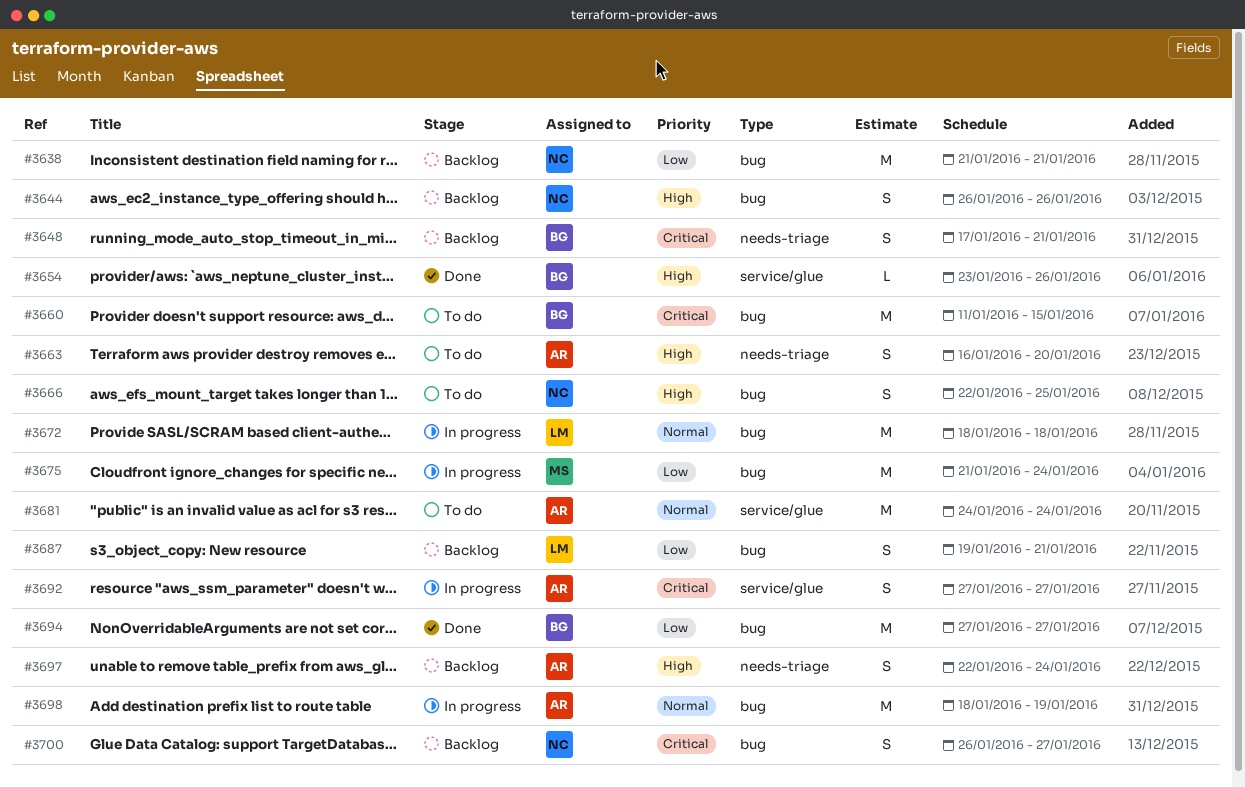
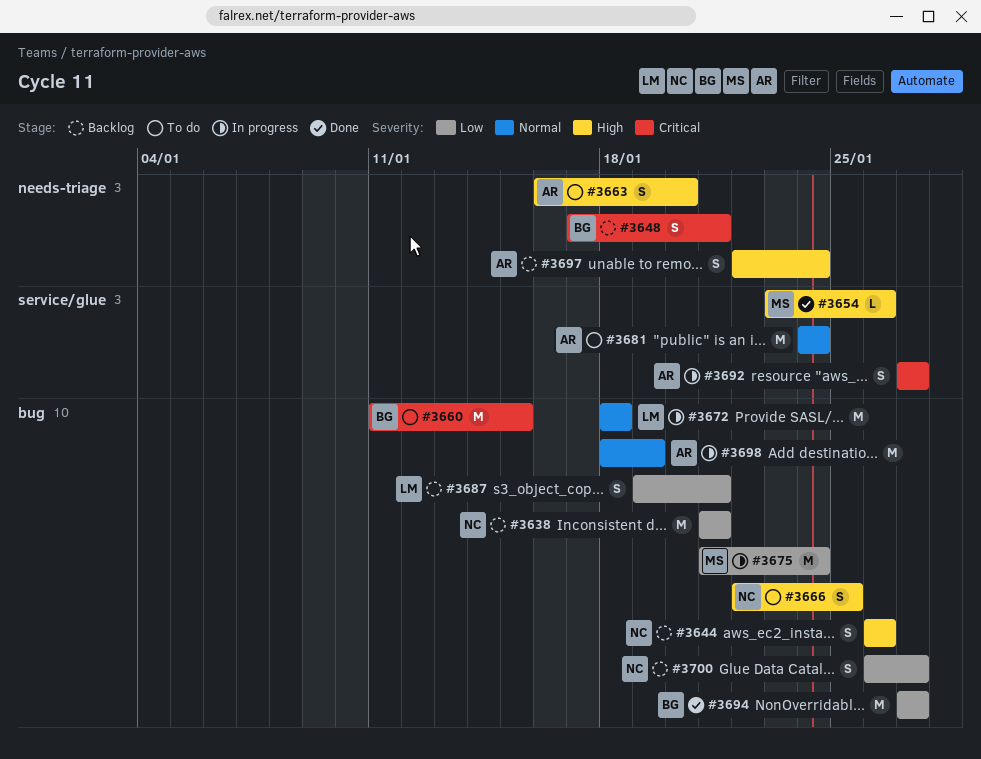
#3654, owner: BG -> MS
#3700, priority: Critical -> Low

